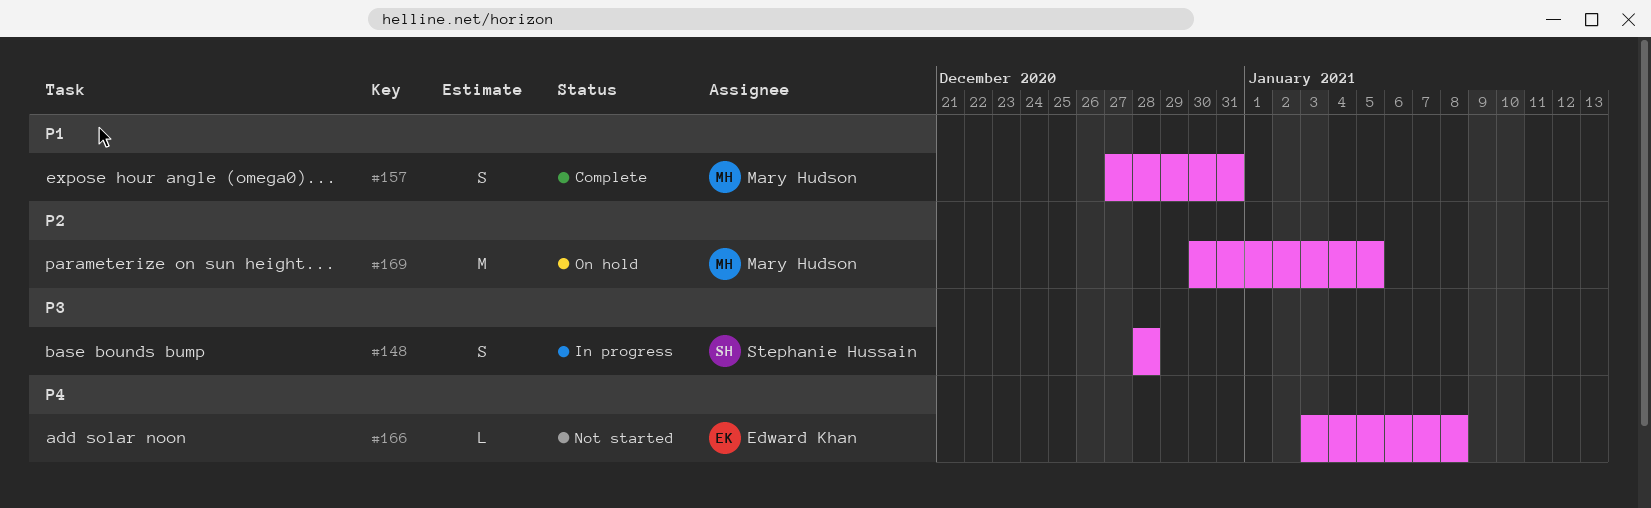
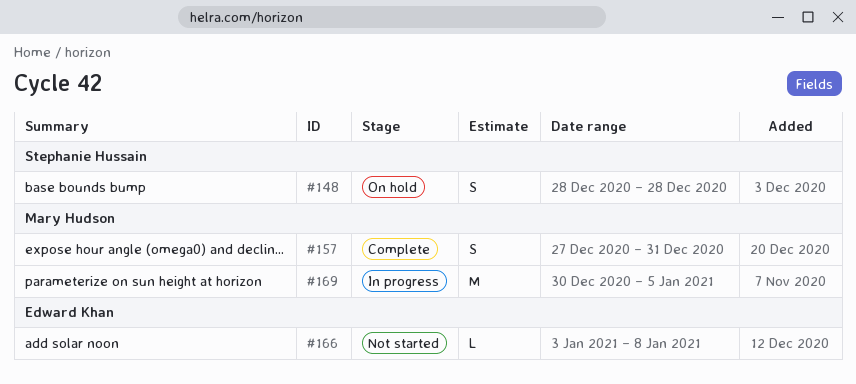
#148, status: In progress -> On hold
#169, status: On hold -> In progress

